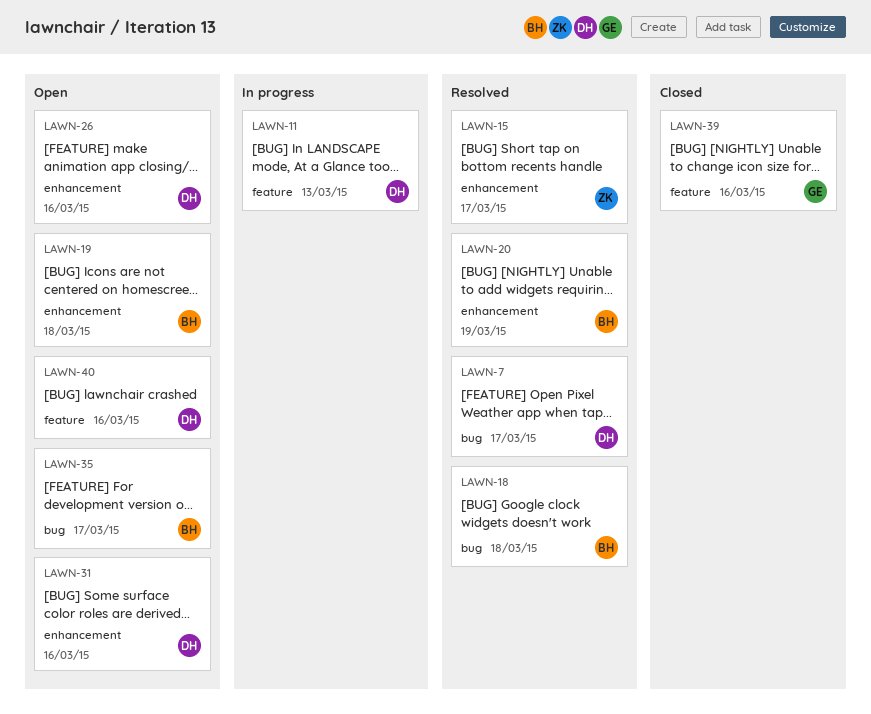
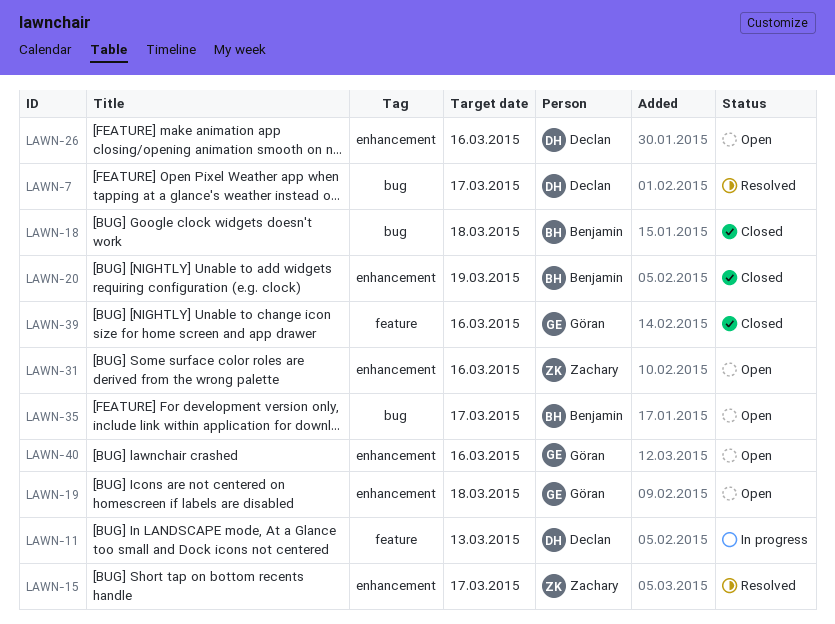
LAWN-18, status: Resolved -> Closed
LAWN-19, owner: Benjamin -> Göran
LAWN-20, status: Resolved -> Closed
LAWN-31, owner: Declan -> Zachary
LAWN-40, owner: Declan -> Göran
LAWN-40, label: feature -> enhancement

